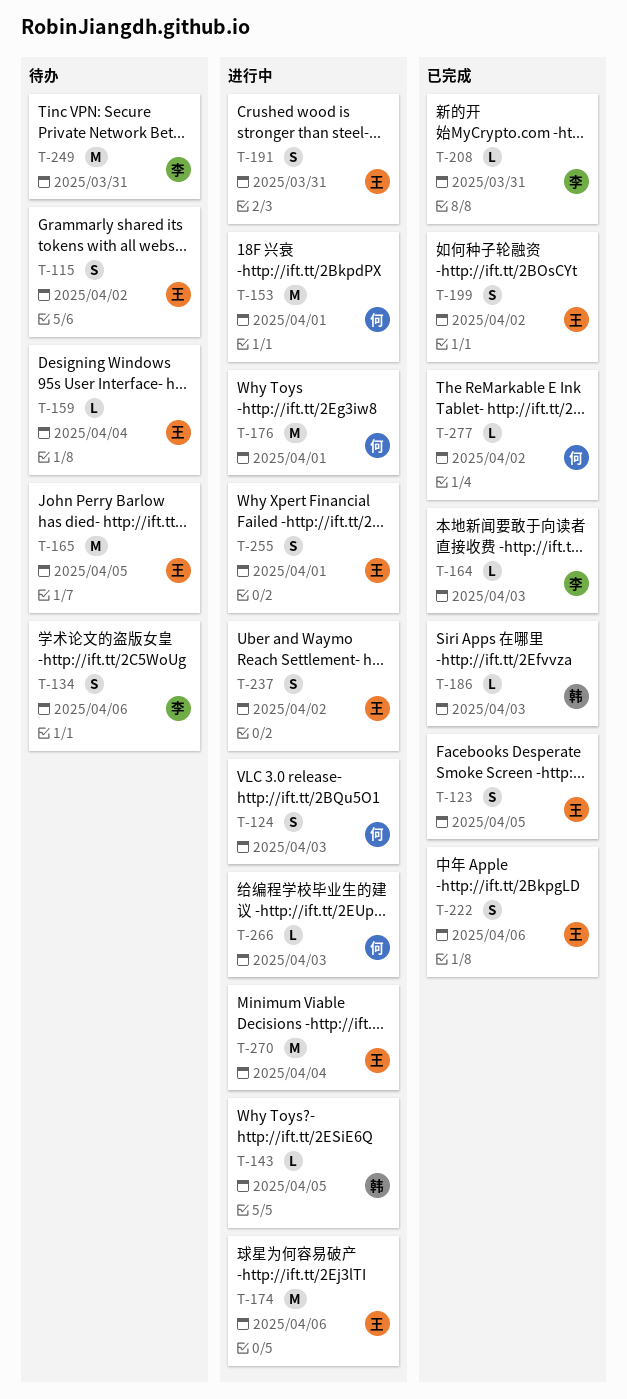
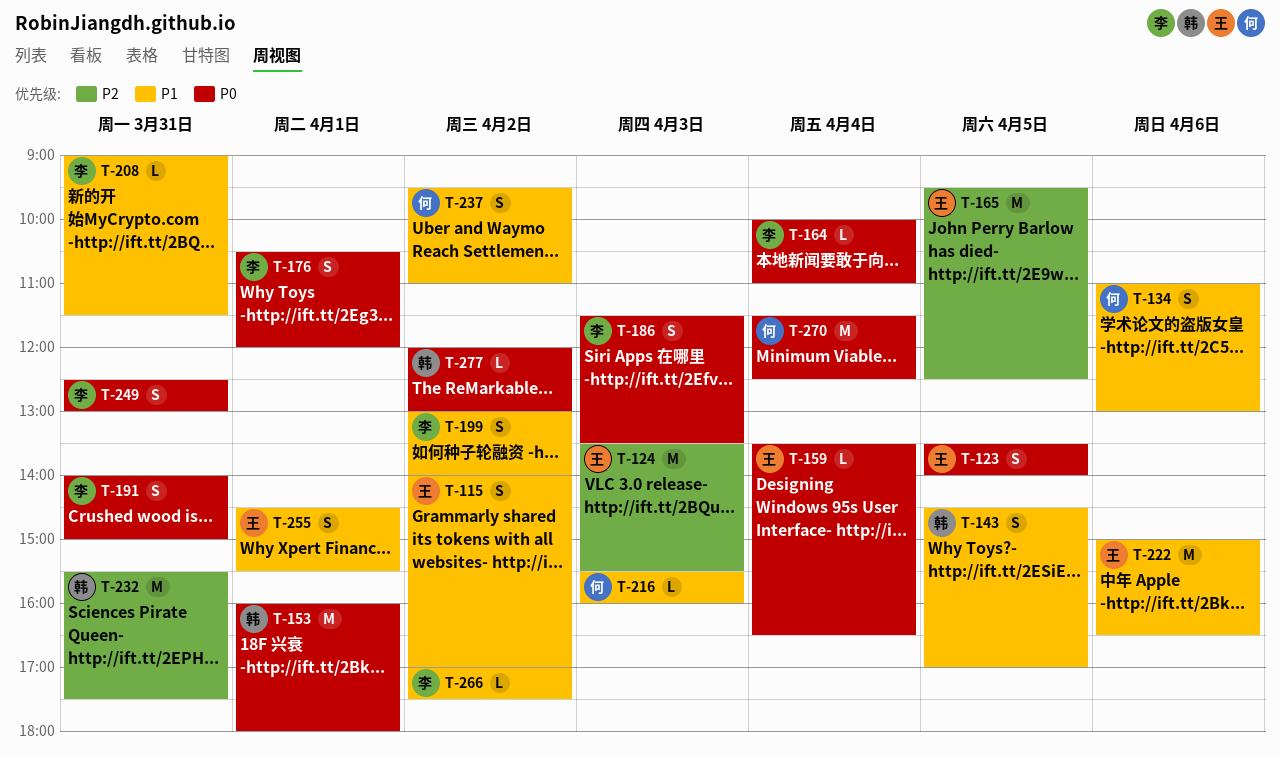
T-124, owner: 何 -> 王
T-124, estimate: S -> M
T-134, owner: 李 -> 何
T-143, estimate: L -> S
T-153, owner: 何 -> 韩
T-164, day: Apr 3 -> Apr 4
T-174: present -> none
T-176, owner: 何 -> 李
T-176, estimate: M -> S
T-186, owner: 韩 -> 李
T-186, estimate: L -> S
T-191, owner: 王 -> 李
T-199, owner: 王 -> 李
T-216: none -> present
T-222, estimate: S -> M
T-232: none -> present
T-237, owner: 王 -> 何
T-249, estimate: M -> S
T-266, owner: 何 -> 李
T-266, day: Apr 3 -> Apr 2
T-270, owner: 王 -> 何
T-277, owner: 何 -> 韩

